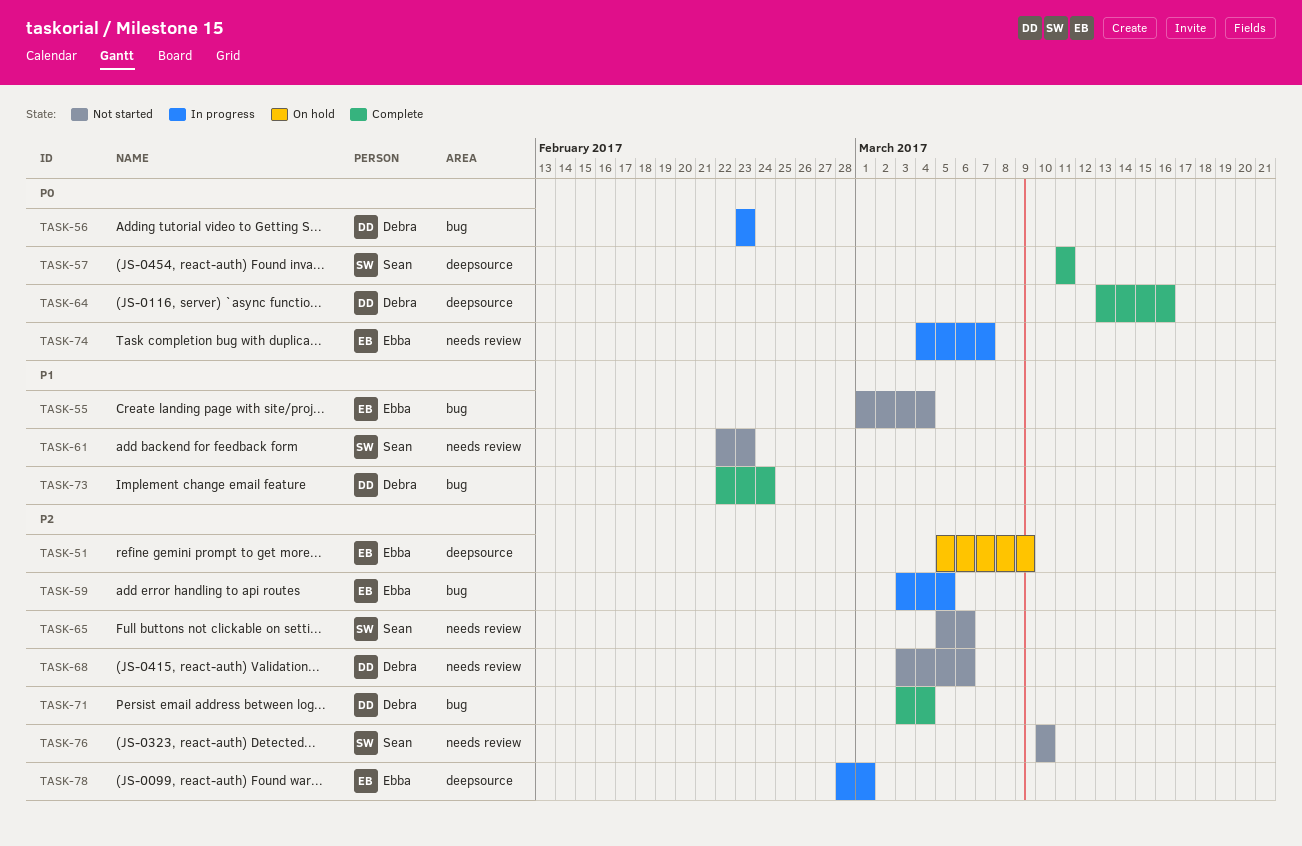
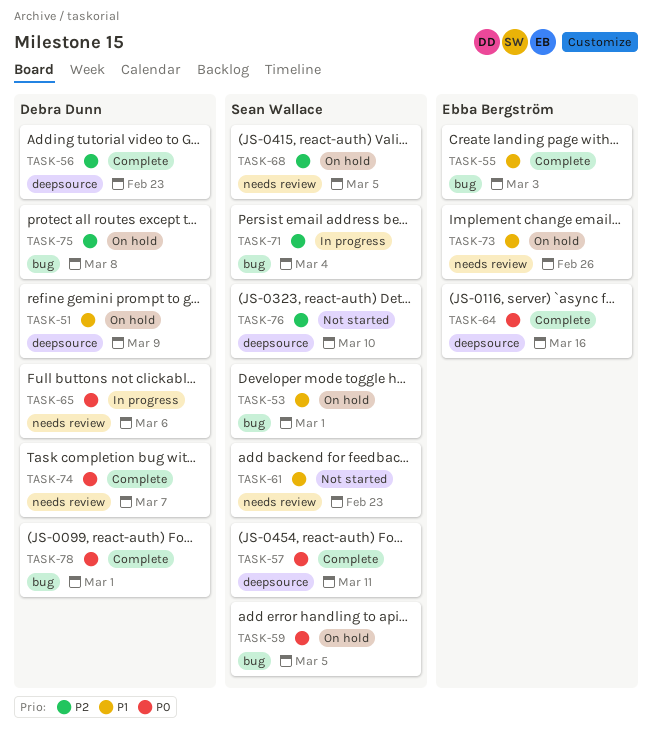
TASK-51, owner: Ebba Bergström -> Debra Dunn
TASK-51, priority: P2 -> P1
TASK-53: none -> present
TASK-55, status: Not started -> Complete
TASK-55, due: Mar 4 -> Mar 3
TASK-56, status: In progress -> Complete
TASK-56, priority: P0 -> P2
TASK-56, label: bug -> deepsource
TASK-59, status: In progress -> On hold
TASK-59, owner: Ebba Bergström -> Sean Wallace
TASK-59, priority: P2 -> P0
TASK-64, owner: Debra Dunn -> Ebba Bergström
TASK-65, status: Not started -> In progress
TASK-65, owner: Sean Wallace -> Debra Dunn
TASK-65, priority: P2 -> P0
TASK-68, status: Not started -> On hold
TASK-68, owner: Debra Dunn -> Sean Wallace
TASK-68, due: Mar 6 -> Mar 5
TASK-71, status: Complete -> In progress
TASK-71, owner: Debra Dunn -> Sean Wallace
TASK-73, status: Complete -> On hold
TASK-73, owner: Debra Dunn -> Ebba Bergström
TASK-73, label: bug -> needs review
TASK-73, due: Feb 24 -> Feb 26
TASK-74, status: In progress -> Complete
TASK-74, owner: Ebba Bergström -> Debra Dunn
TASK-75: none -> present
TASK-76, label: needs review -> deepsource
TASK-78, status: In progress -> Complete
TASK-78, owner: Ebba Bergström -> Debra Dunn
TASK-78, priority: P2 -> P0
TASK-78, label: deepsource -> bug

